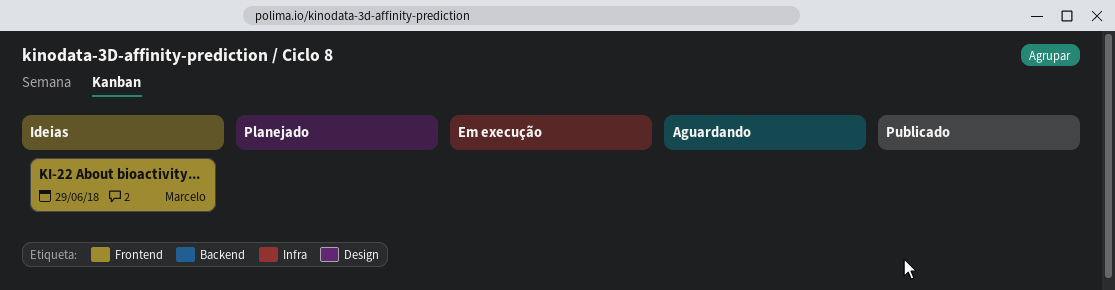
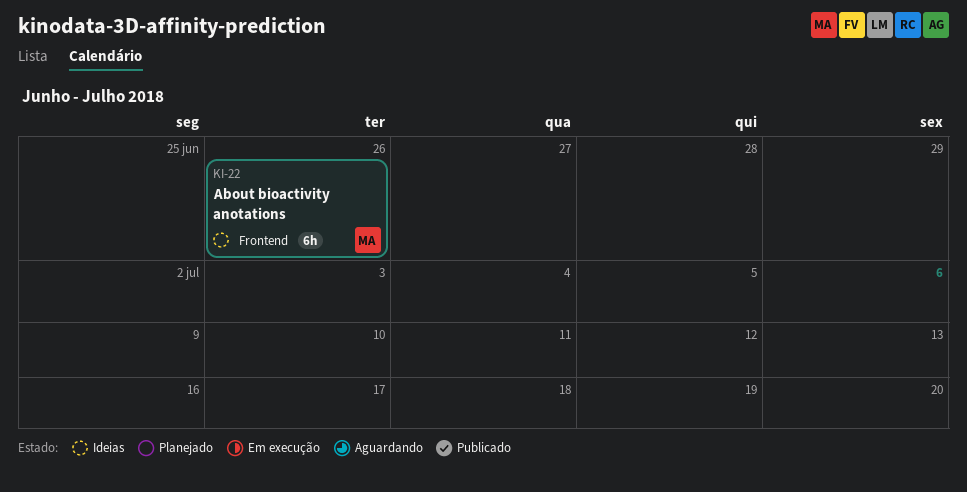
KI-22, due: Jun 29 -> Jun 26

